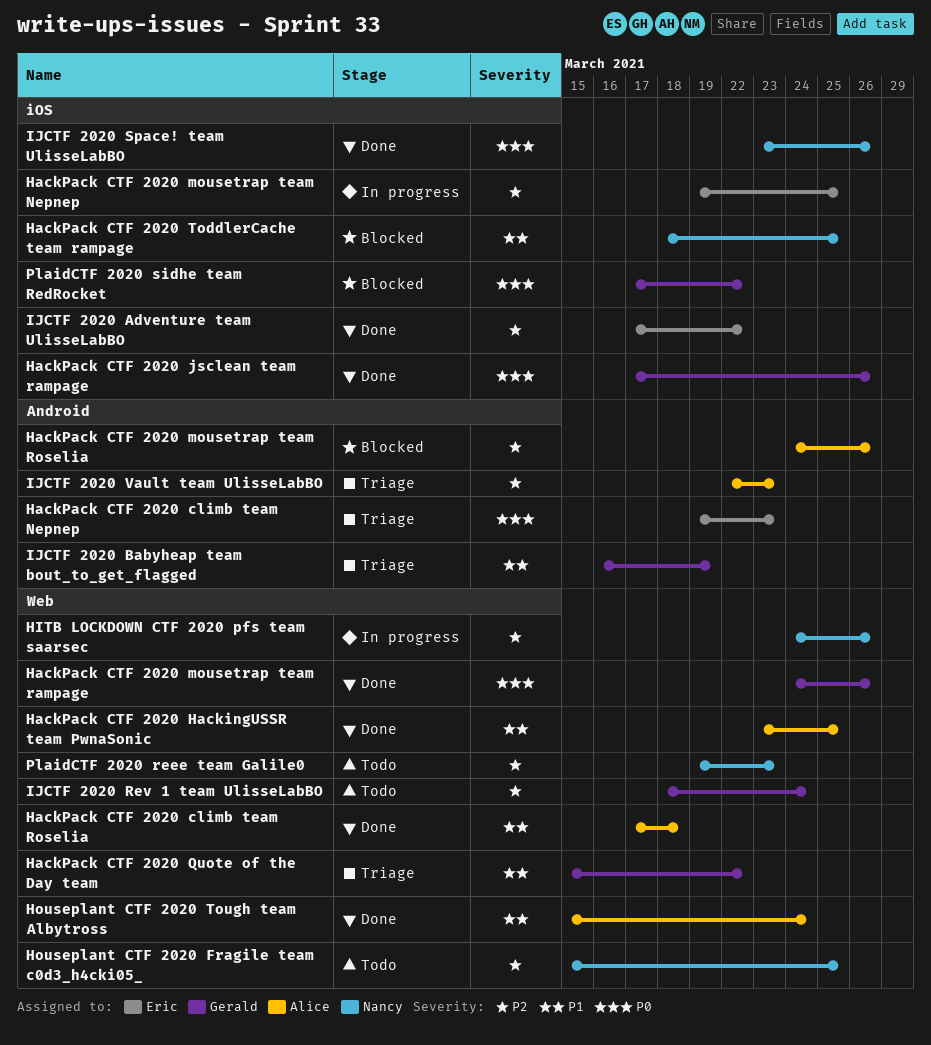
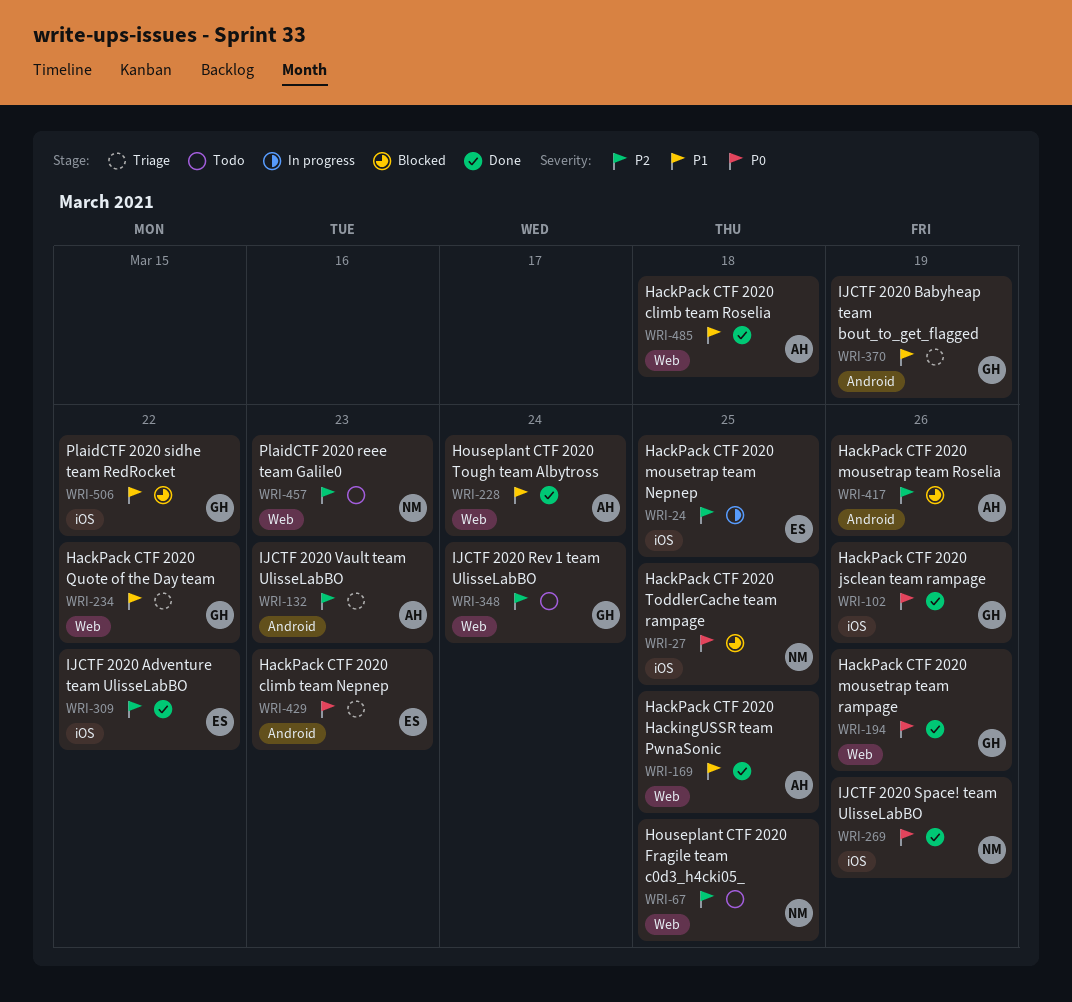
HackPack CTF 2020 ToddlerCache team rampage, priority: P1 -> P0
HITB LOCKDOWN CTF 2020 pfs team saarsec: present -> none
PlaidCTF 2020 sidhe team RedRocket, priority: P0 -> P1

